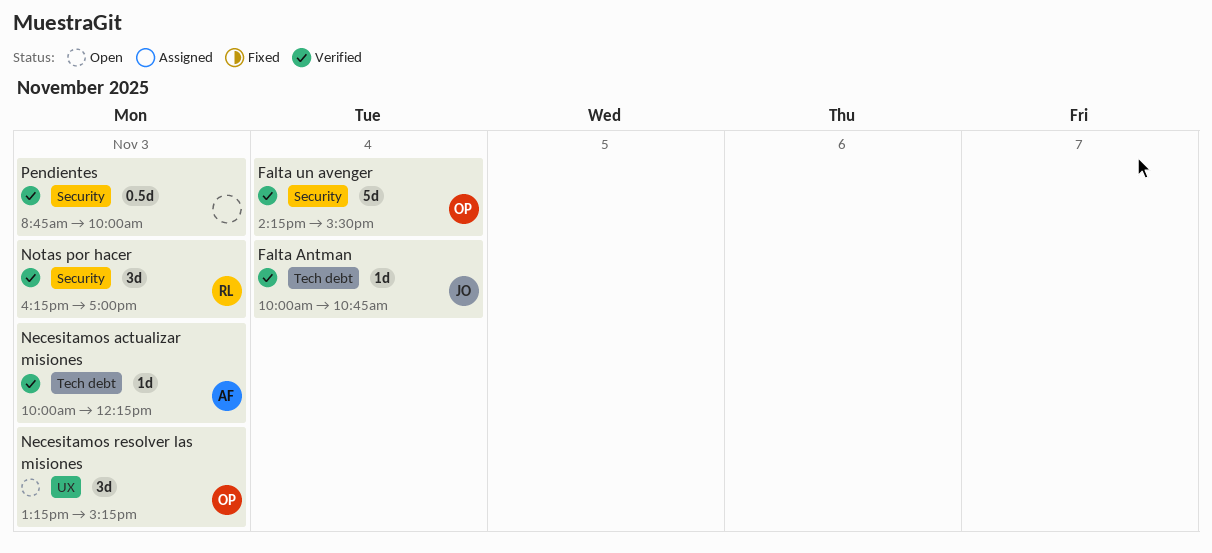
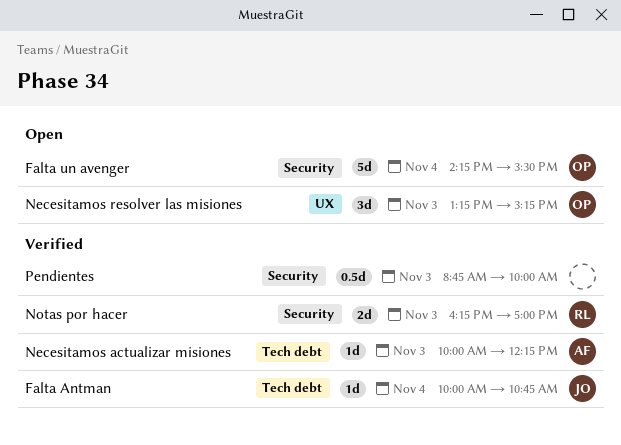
Falta un avenger, status: Verified -> Open
Notas por hacer, estimate: 3d -> 2d

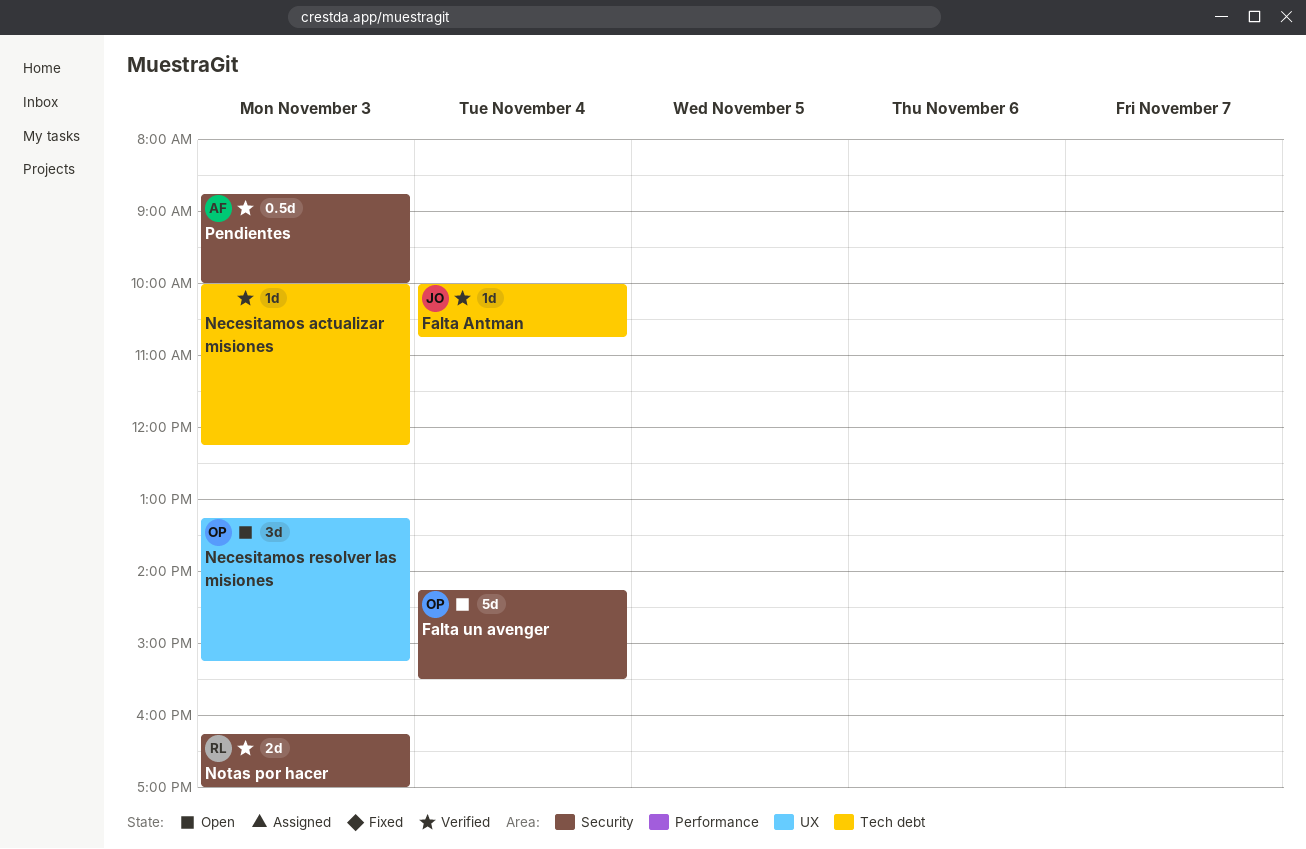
Necesitamos actualizar misiones, owner: AF -> none
Pendientes, owner: none -> AF

